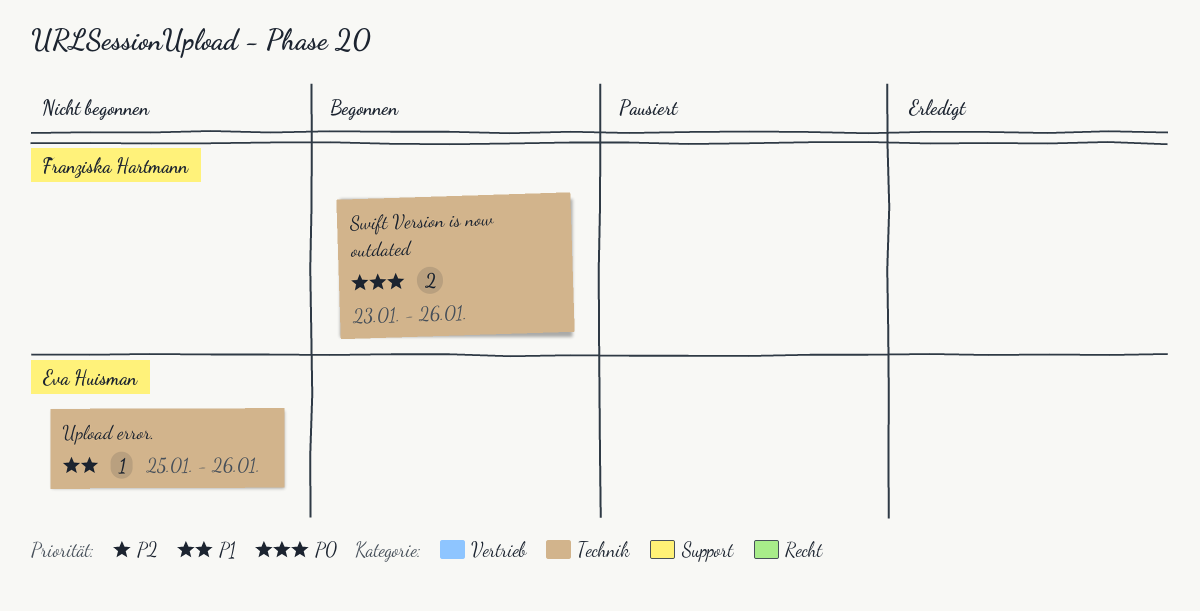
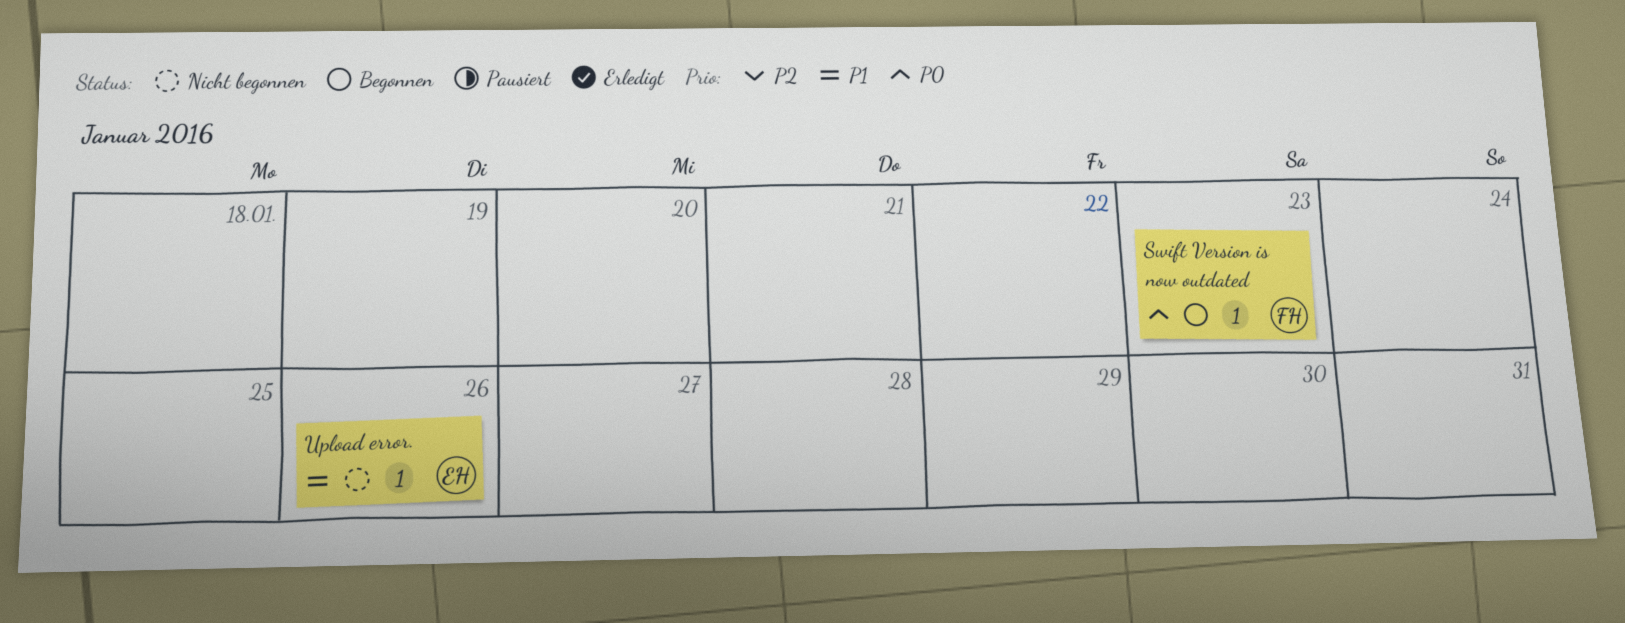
Swift Version is now outdated, estimate: 2 -> 1
Swift Version is now outdated, due: Jan 26 -> Jan 23

